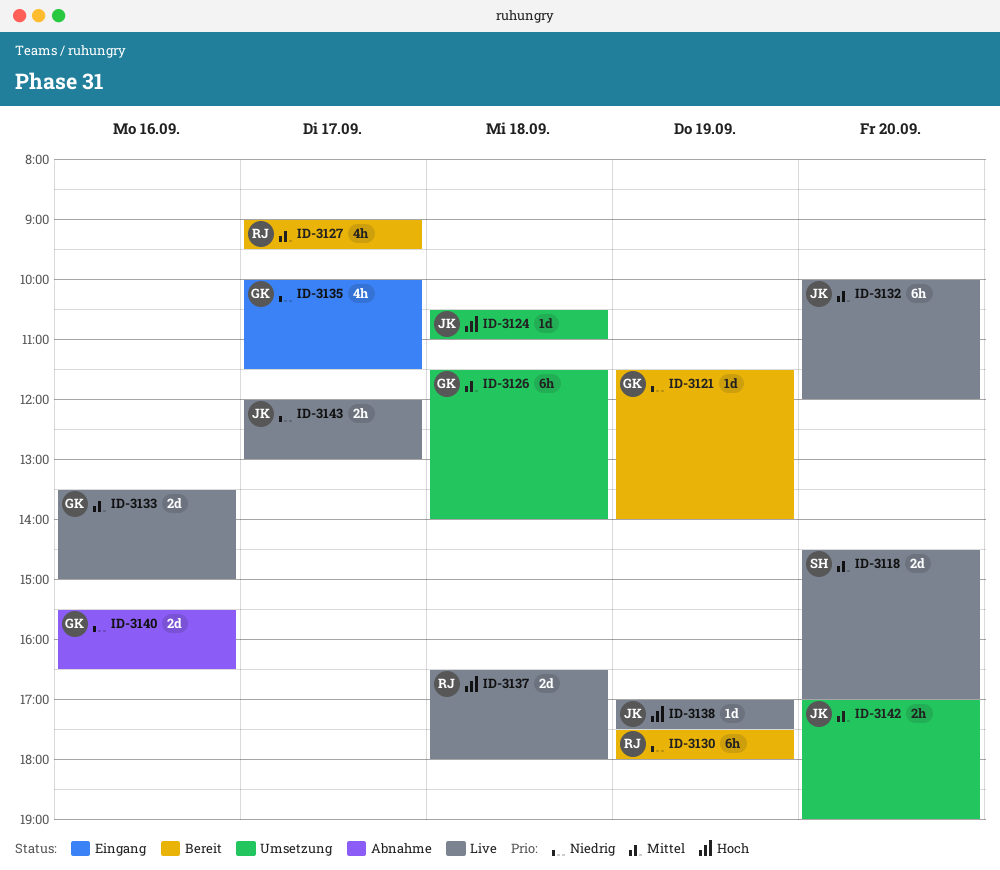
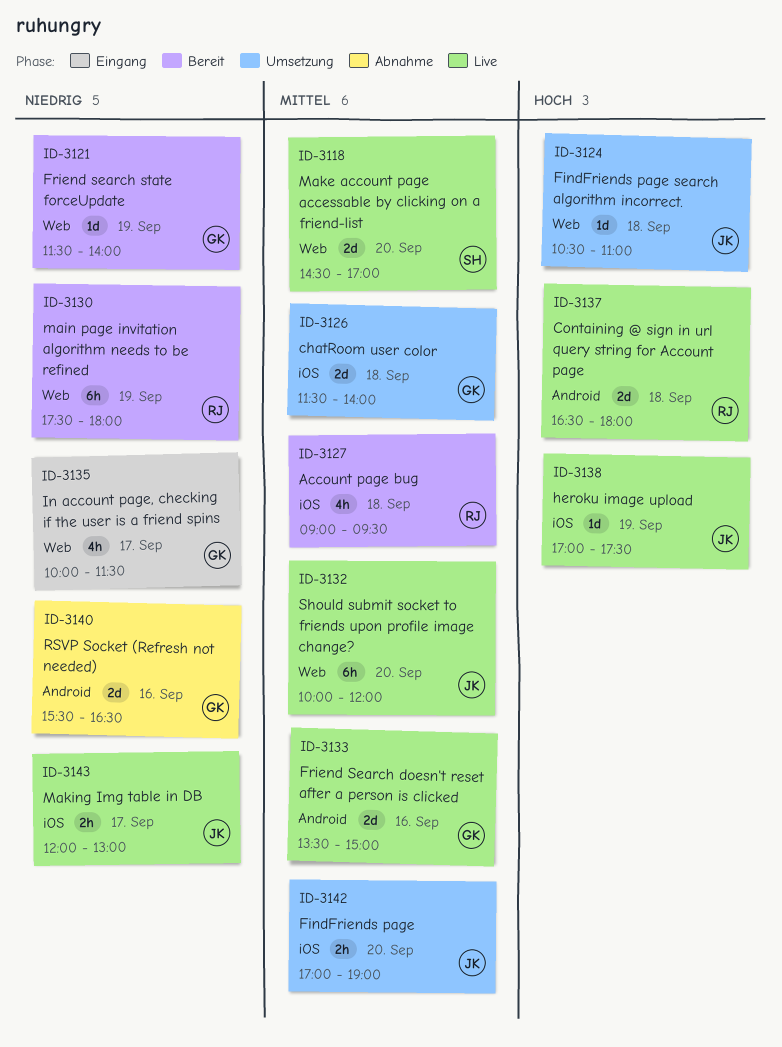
ID-3126, estimate: 6h -> 2d
ID-3127, day: Sep 17 -> Sep 18

